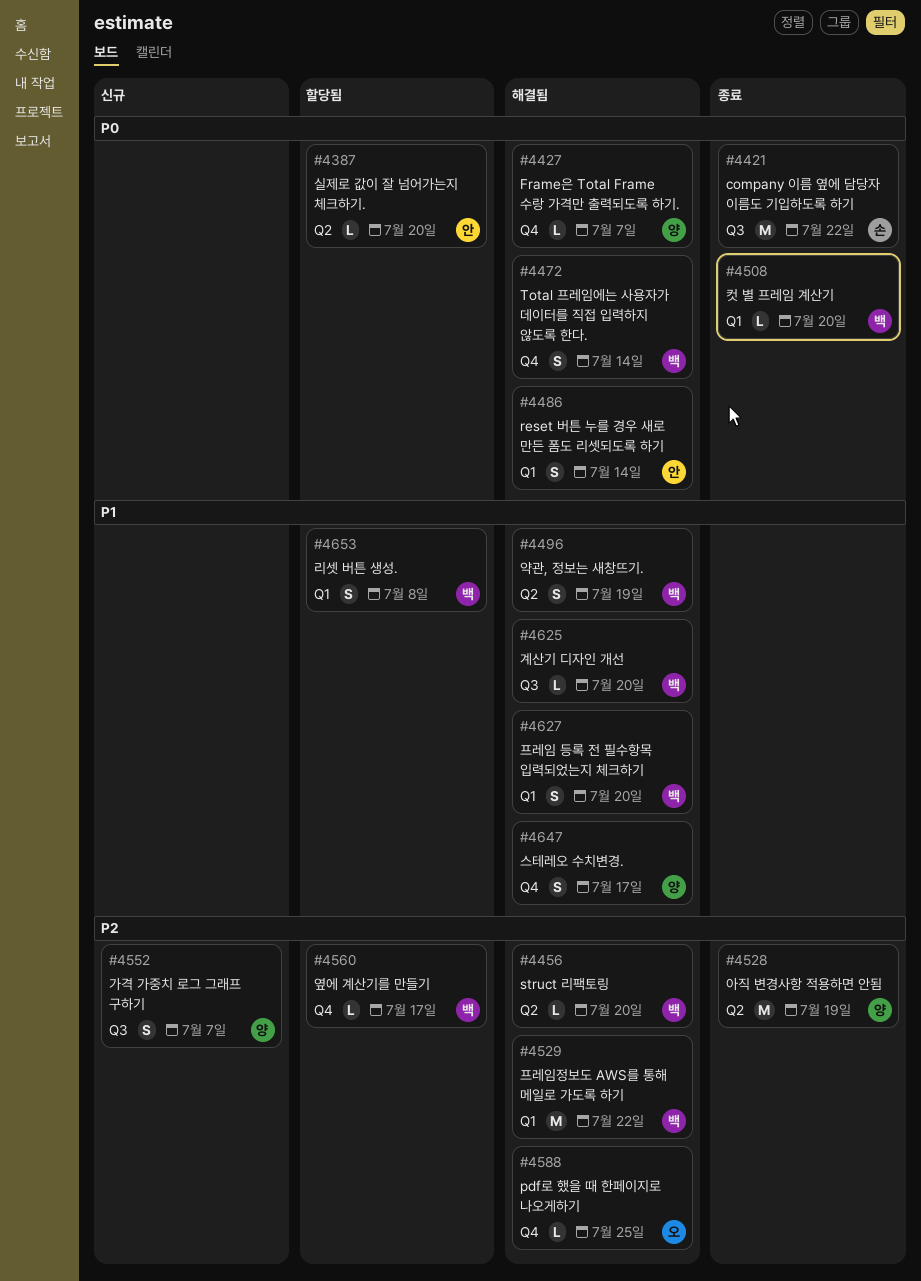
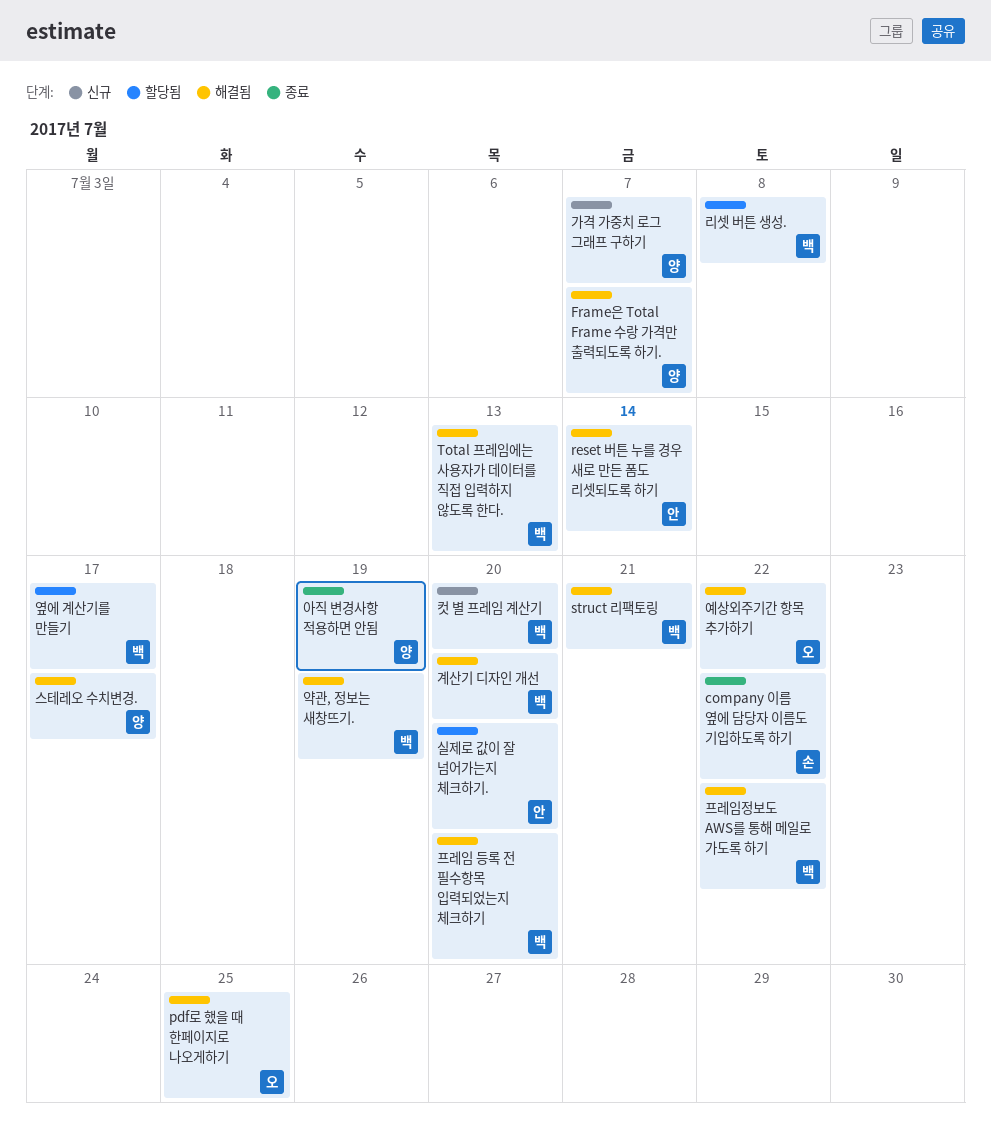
struct 리팩토링, due: Jul 20 -> Jul 21
Total 프레임에는 사용자가 데이터를 직접 입력하지 않도록 한다., due: Jul 14 -> Jul 13
예상외주기간 항목 추가하기: none -> present
컷 별 프레임 계산기, status: 종료 -> 신규

